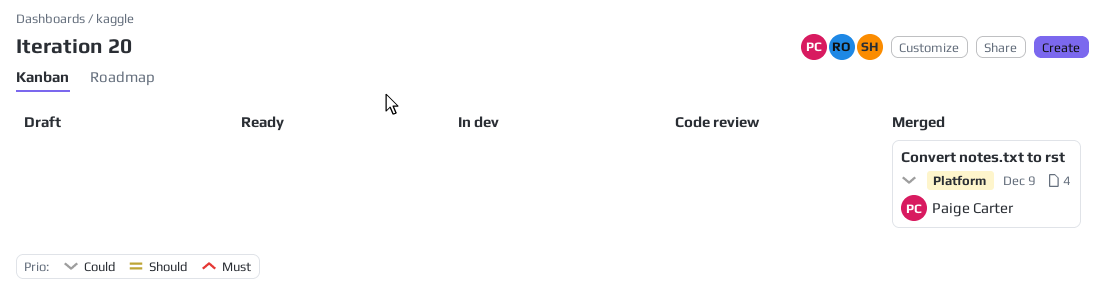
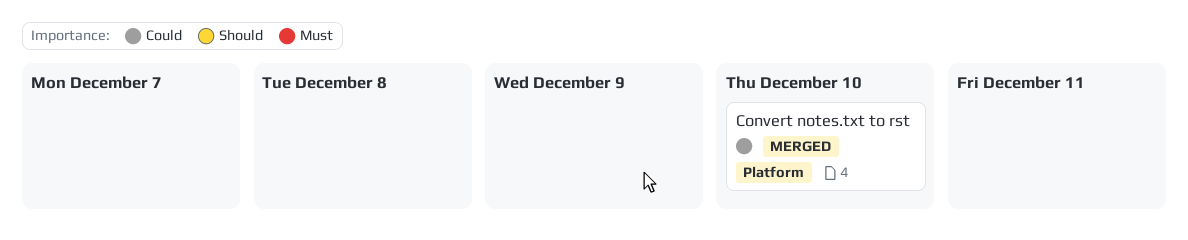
Convert notes.txt to rst, due: Dec 9 -> Dec 10

